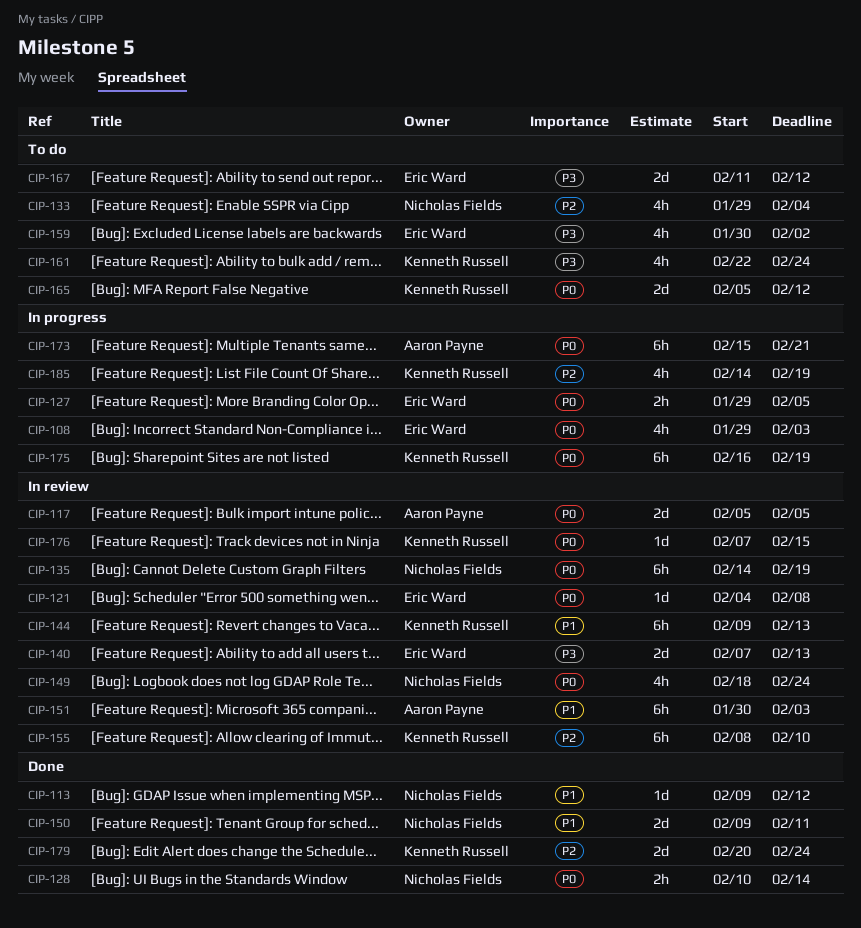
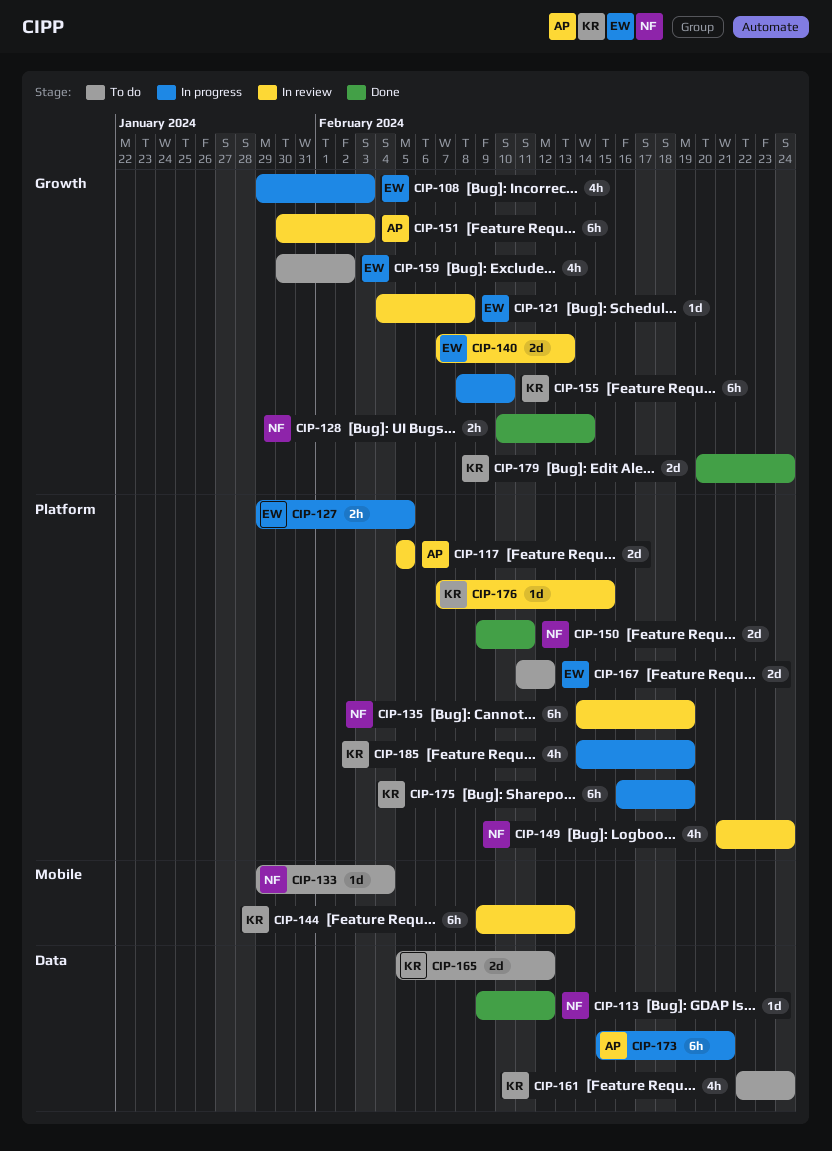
CIP-133, estimate: 4h -> 1d
CIP-149, start: Feb 18 -> Feb 21
CIP-155, status: In review -> In progress

